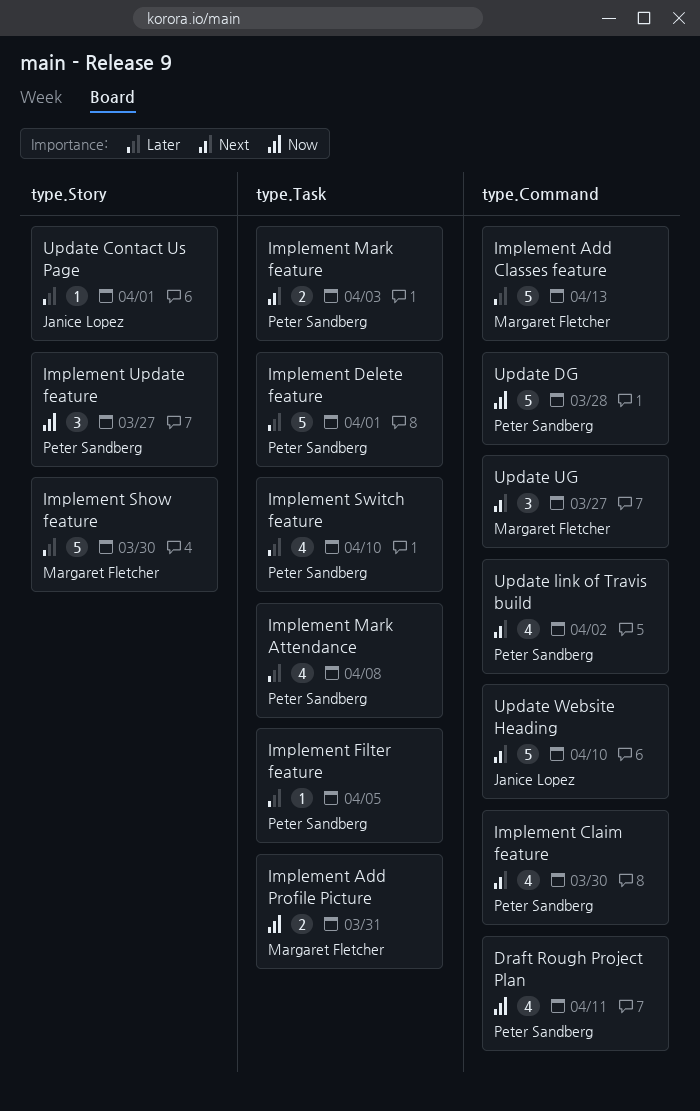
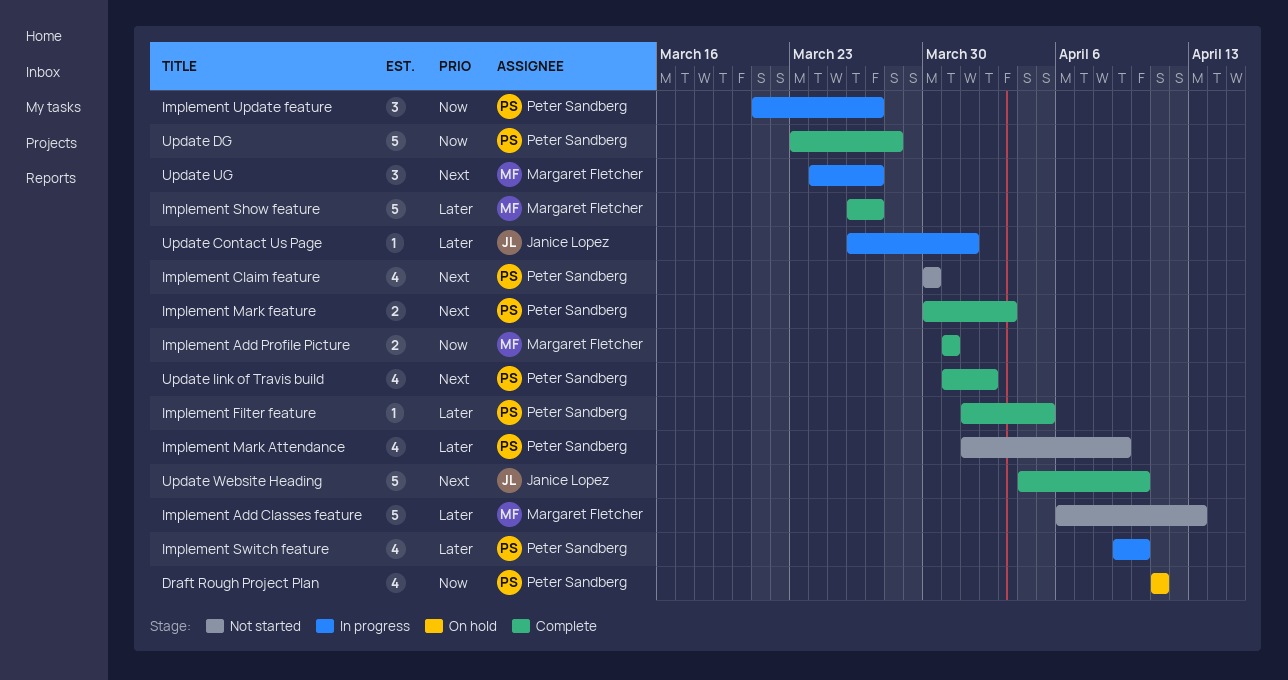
Implement Delete feature: present -> none
Implement Mark Attendance, due: Apr 8 -> Apr 9
Implement Show feature, due: Mar 30 -> Mar 27

